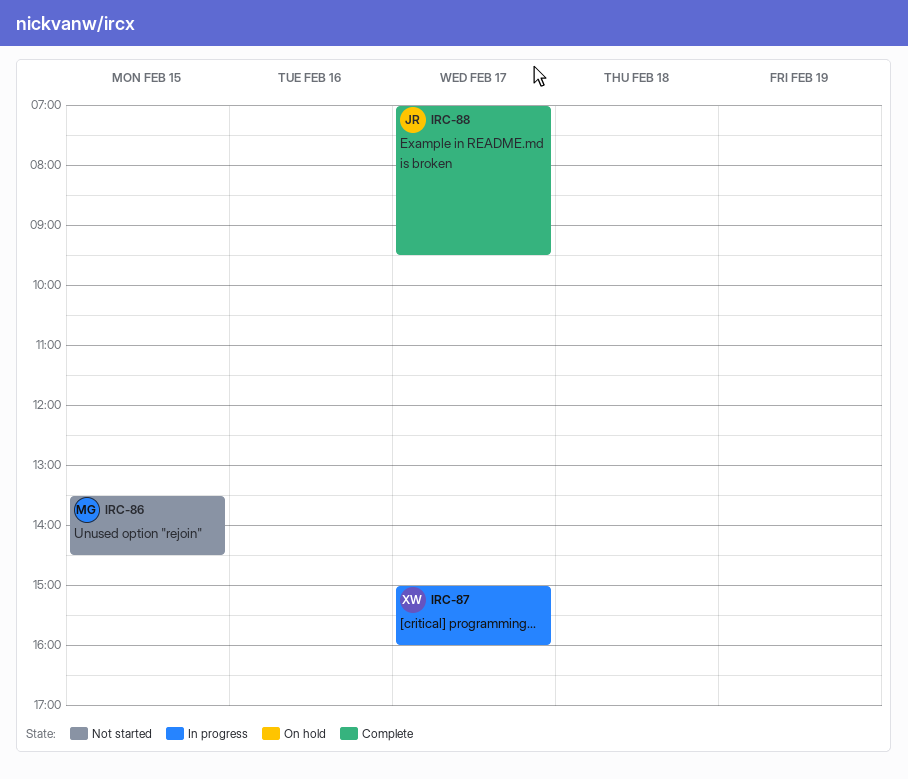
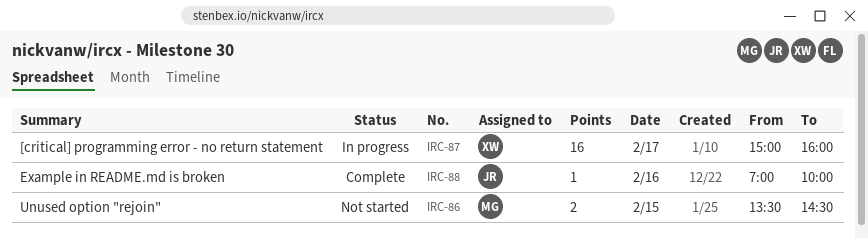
IRC-88, day: Feb 17 -> Feb 16
IRC-88, ends: 09:30 -> 10:00

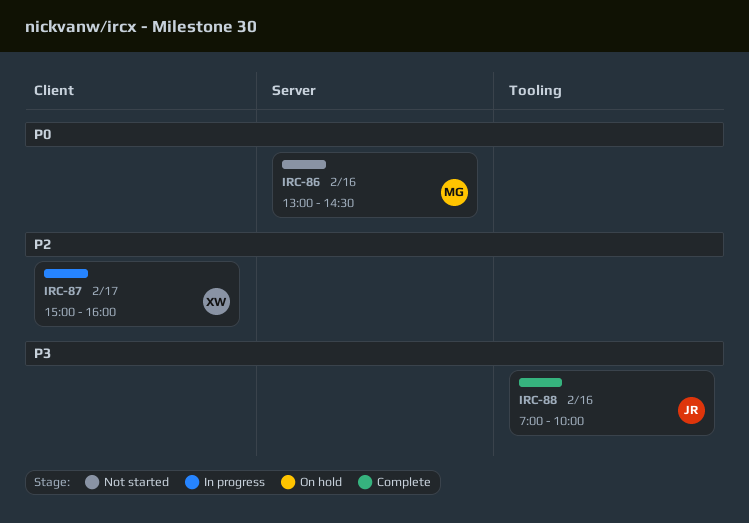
IRC-86, day: Feb 15 -> Feb 16
IRC-86, begins: 13:30 -> 13:00

